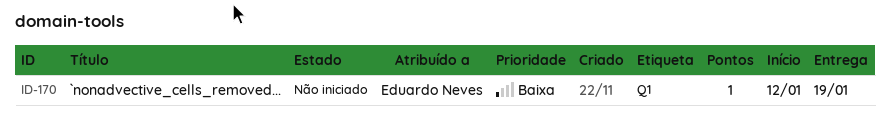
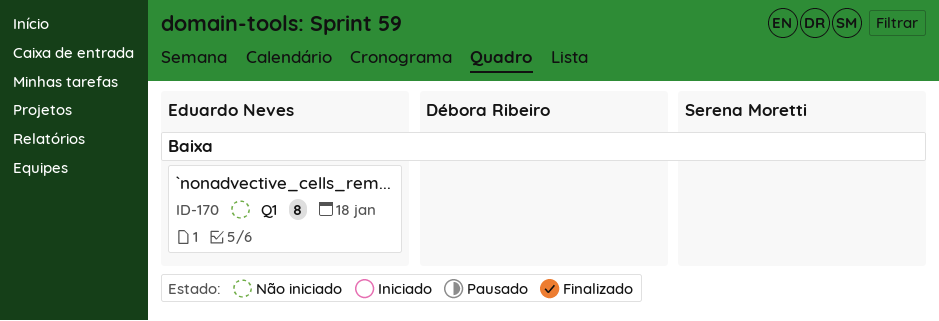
ID-170, estimate: 1 -> 8
ID-170, due: Jan 19 -> Jan 18

